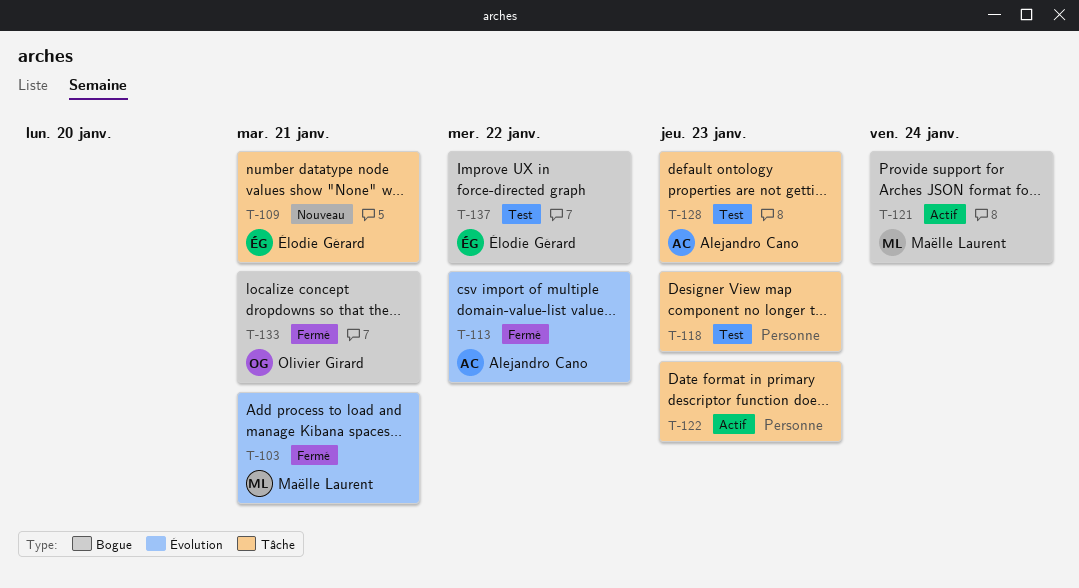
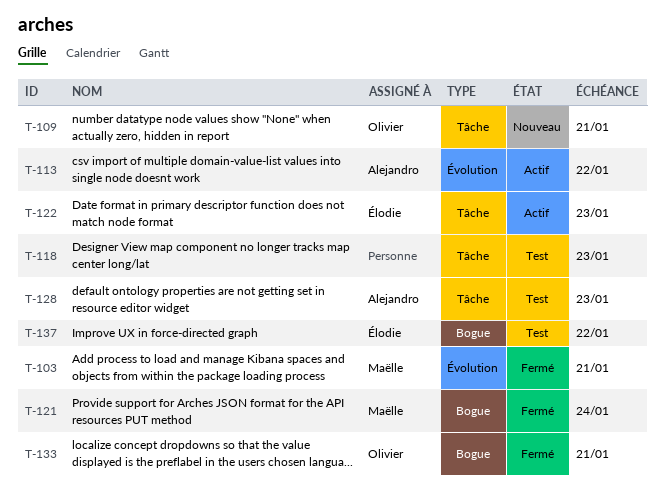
T-109, owner: Élodie Gérard -> Olivier Girard
T-113, status: Fermé -> Actif
T-121, status: Actif -> Fermé
T-122, owner: none -> Élodie Gérard

